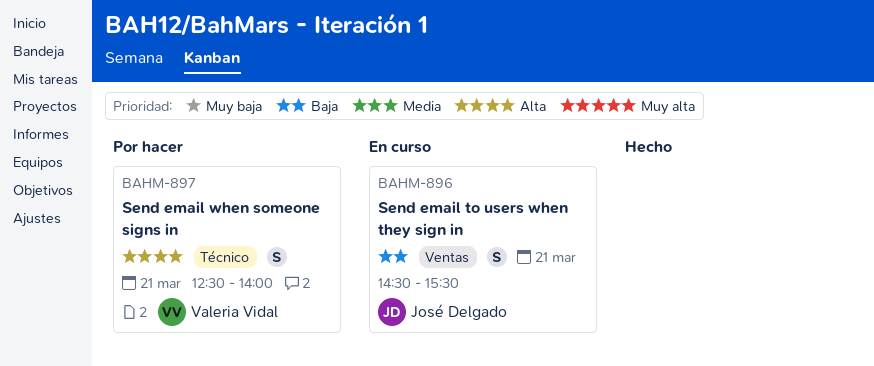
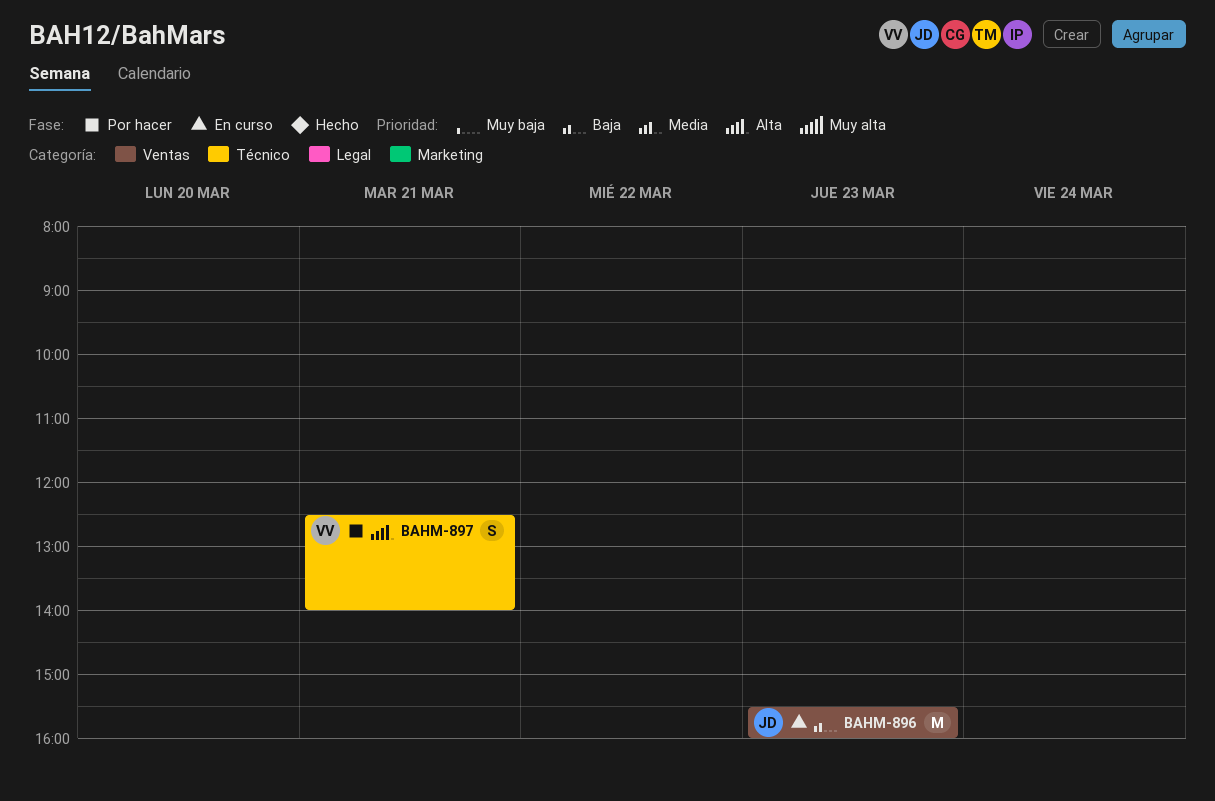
BAHM-896, estimate: S -> M
BAHM-896, day: Mar 21 -> Mar 23
BAHM-896, begins: 14:30 -> 15:30
BAHM-896, ends: 15:30 -> 16:00

